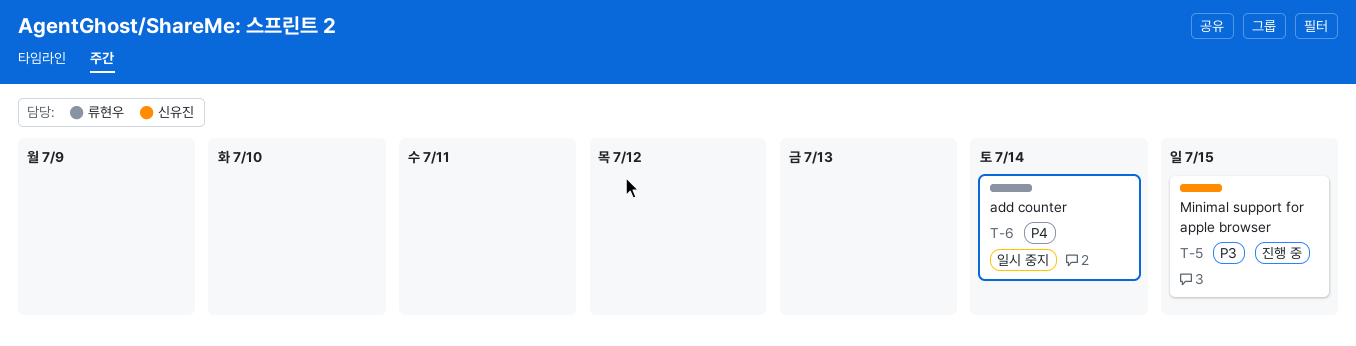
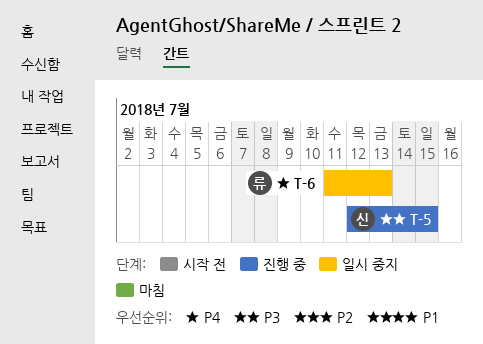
T-6, due: Jul 14 -> Jul 13

